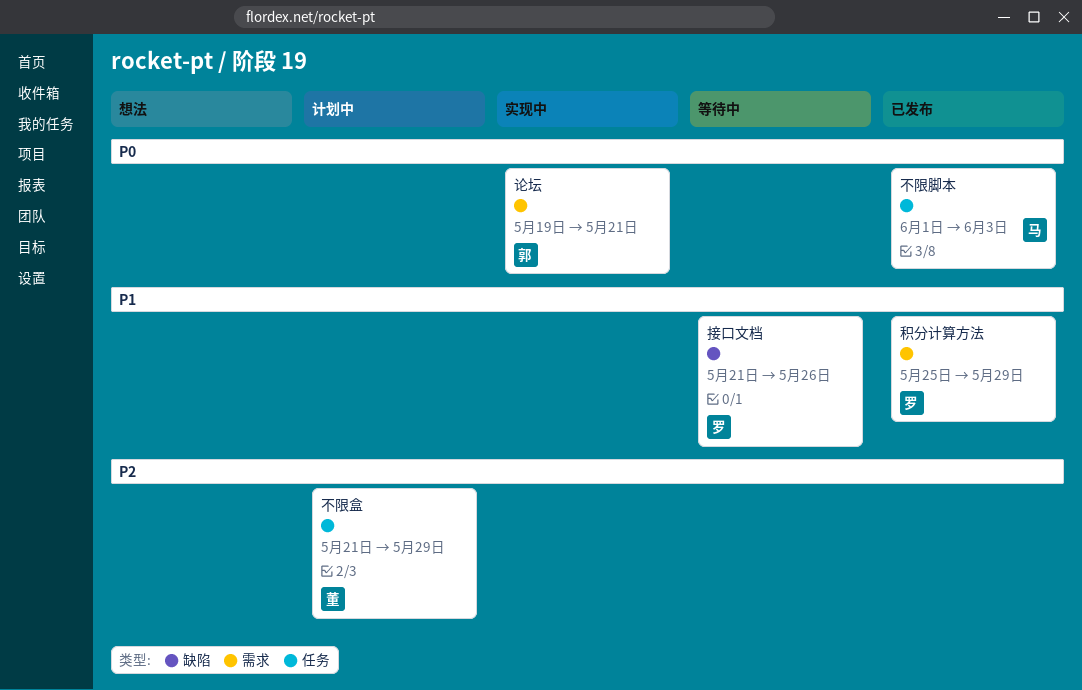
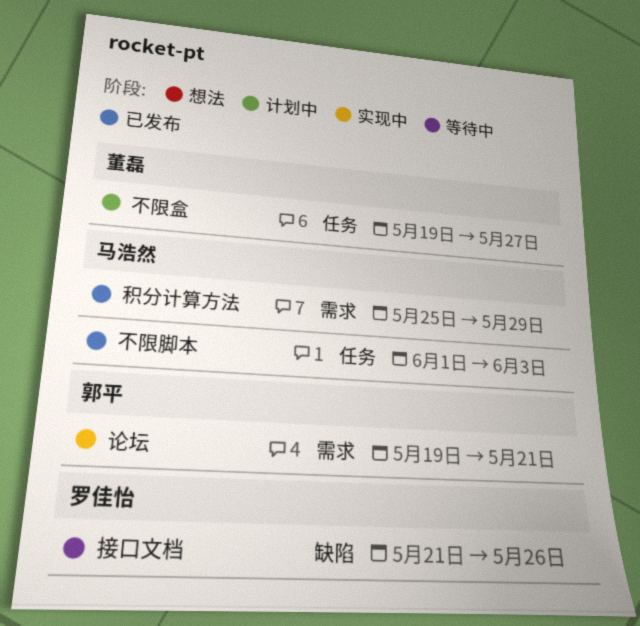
不限盒, start: May 21 -> May 19
不限盒, due: May 29 -> May 27
积分计算方法, owner: 罗佳怡 -> 马浩然

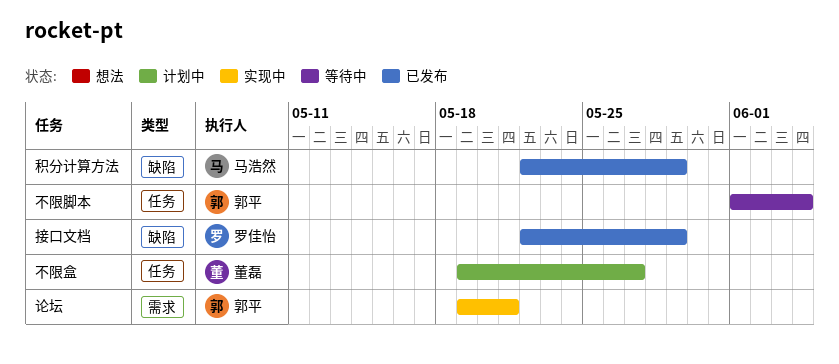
不限脚本, status: 已发布 -> 等待中
不限脚本, owner: 马浩然 -> 郭平
不限脚本, due: Jun 3 -> Jun 4
接口文档, status: 等待中 -> 已发布
接口文档, start: May 21 -> May 22
接口文档, due: May 26 -> May 29
积分计算方法, label: 需求 -> 缺陷
积分计算方法, start: May 25 -> May 22

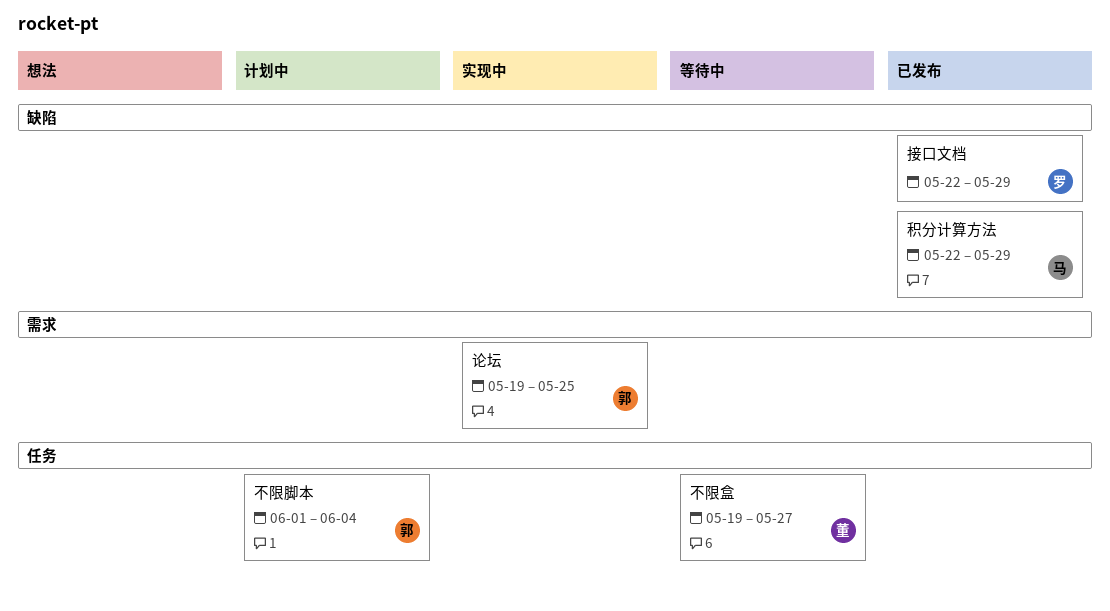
不限盒, status: 计划中 -> 等待中
不限脚本, status: 等待中 -> 计划中
论坛, due: May 21 -> May 25

